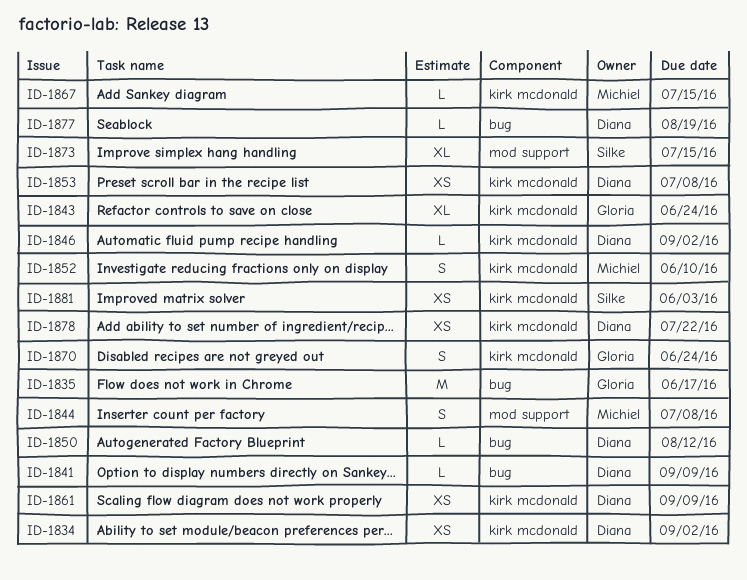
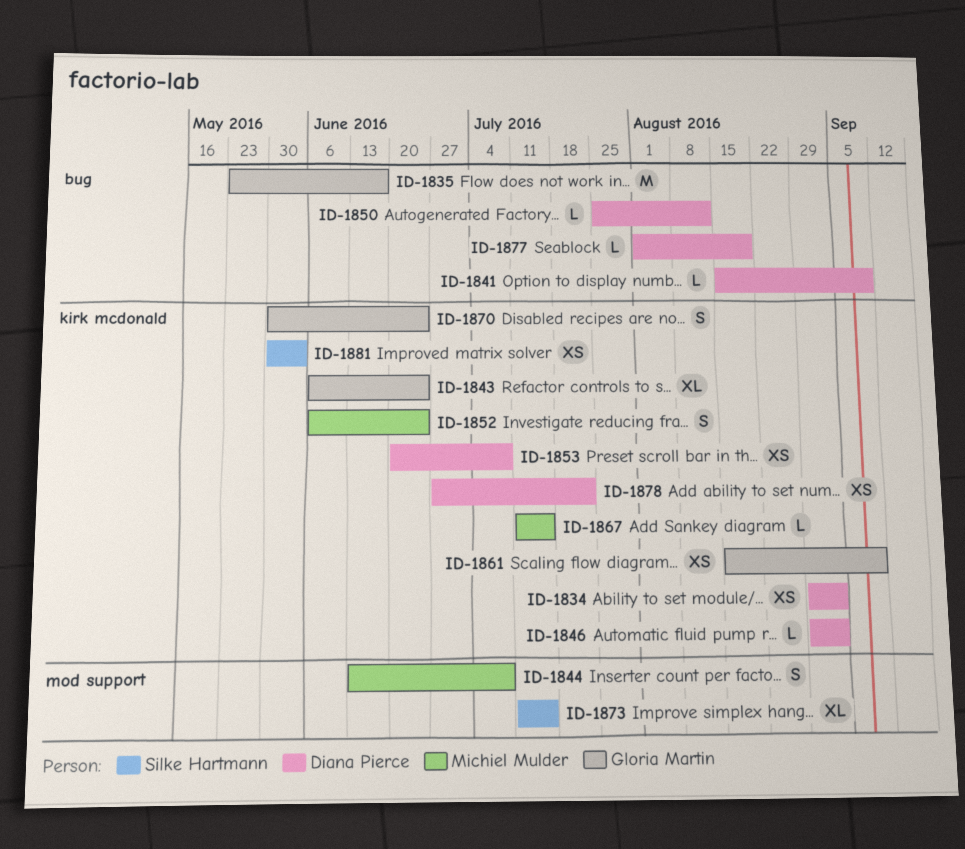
ID-1852, due: Jun 10 -> Jun 24
ID-1861, owner: Diana Pierce -> Gloria Martin

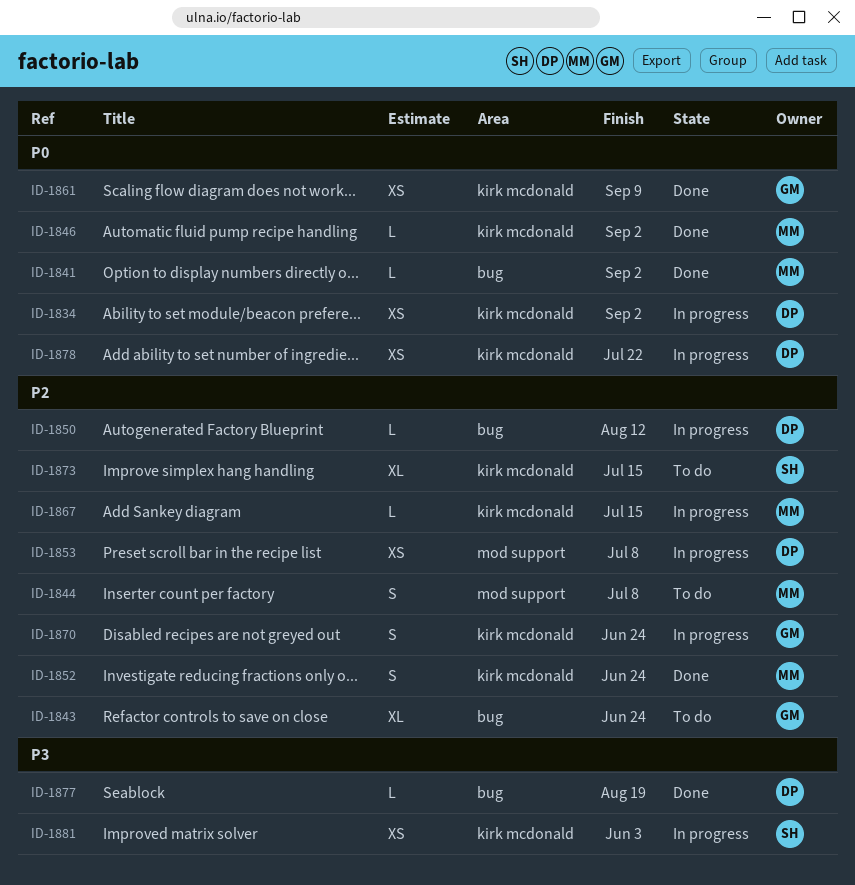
ID-1835: present -> none
ID-1841, owner: Diana Pierce -> Michiel Mulder
ID-1841, due: Sep 9 -> Sep 2
ID-1843, label: kirk mcdonald -> bug
ID-1846, owner: Diana Pierce -> Michiel Mulder
ID-1853, label: kirk mcdonald -> mod support
ID-1873, label: mod support -> kirk mcdonald

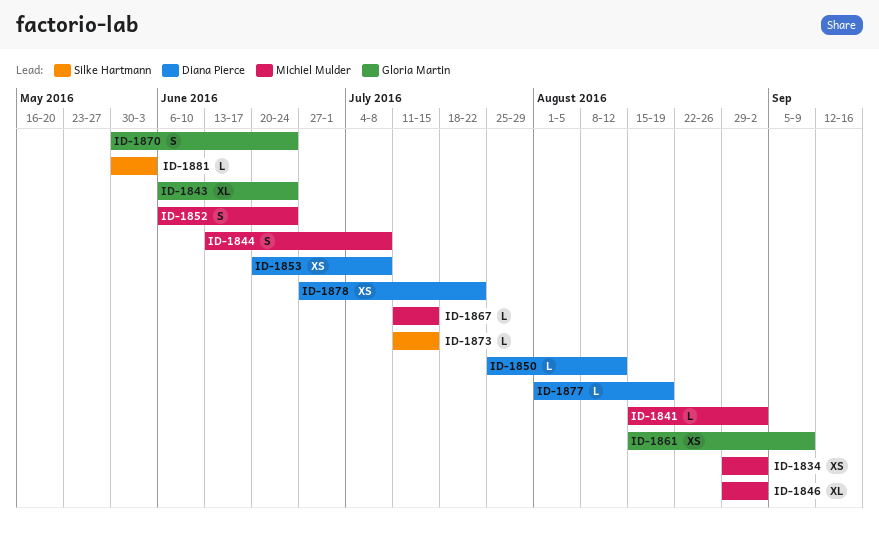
ID-1834, owner: Diana Pierce -> Michiel Mulder
ID-1846, estimate: L -> XL
ID-1873, estimate: XL -> L
ID-1881, estimate: XS -> L

